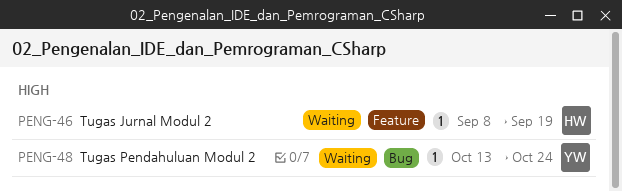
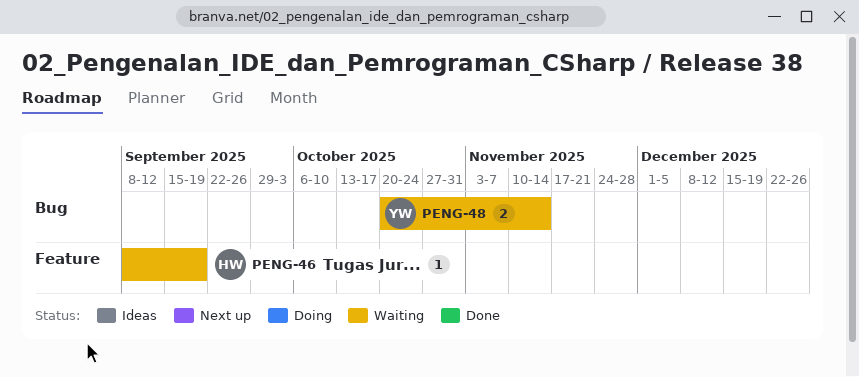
PENG-48, estimate: 1 -> 2
PENG-48, start: Oct 13 -> Oct 20
PENG-48, due: Oct 24 -> Nov 14

